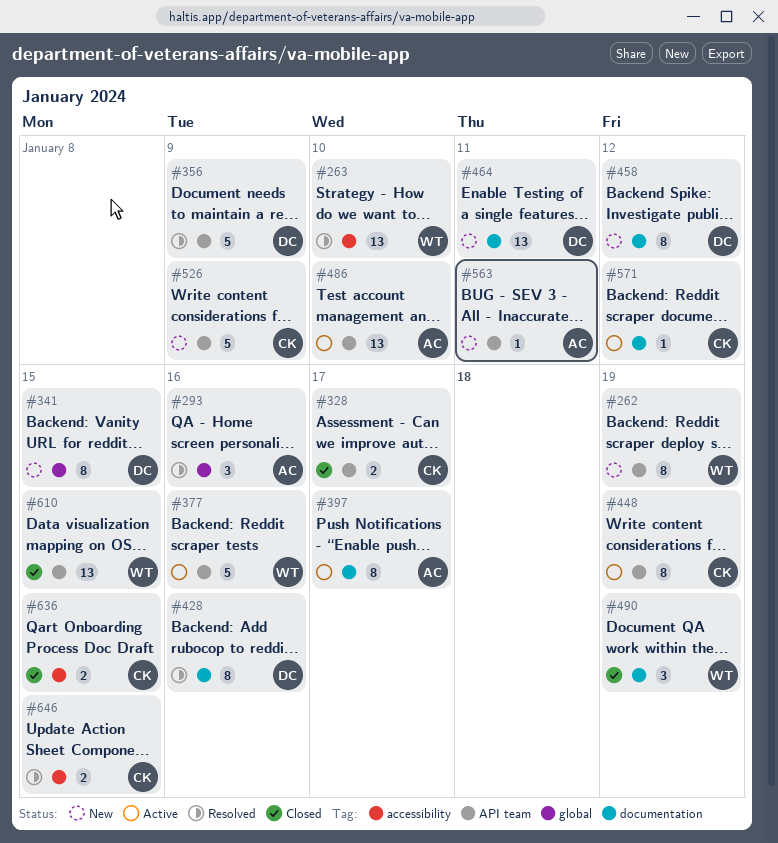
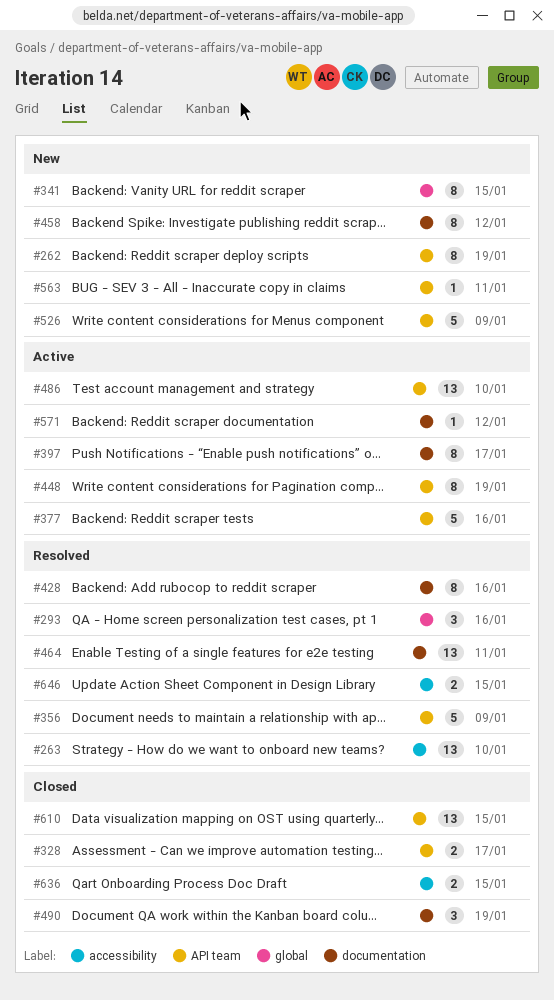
#464, status: New -> Resolved

